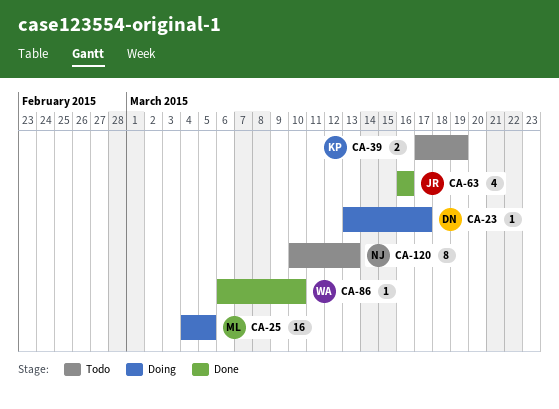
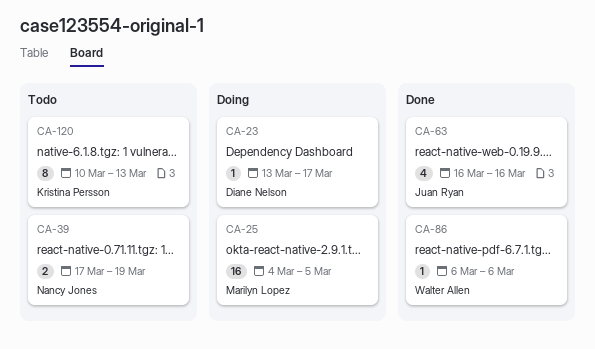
CA-39, owner: Kristina Persson -> Nancy Jones
CA-86, due: Mar 10 -> Mar 6
CA-120, owner: Nancy Jones -> Kristina Persson

